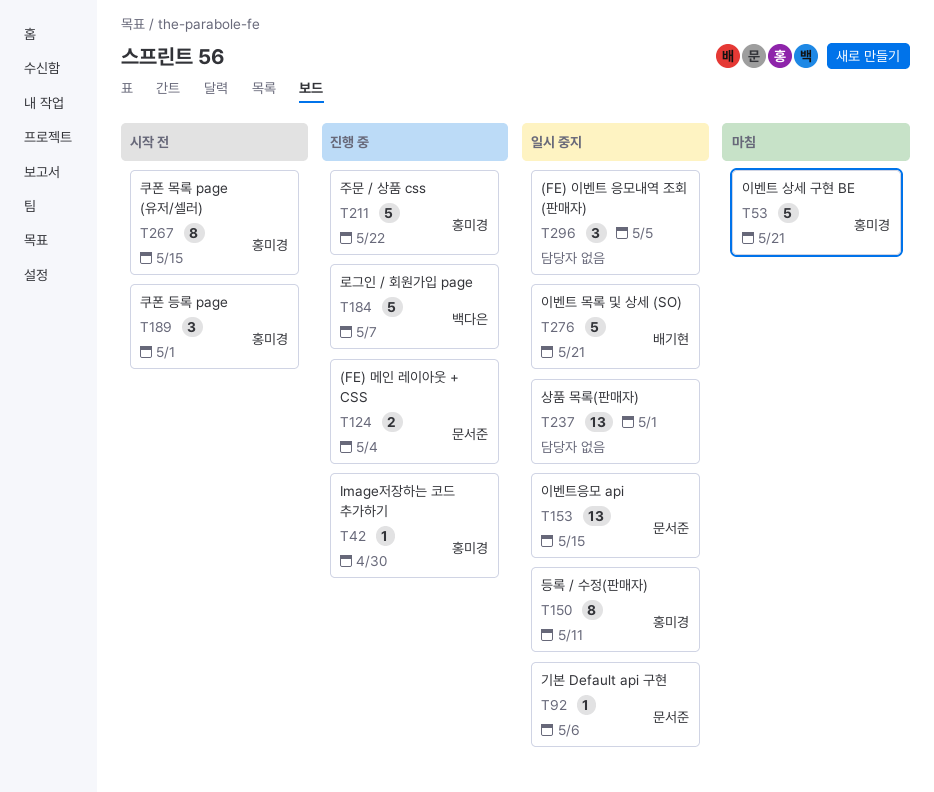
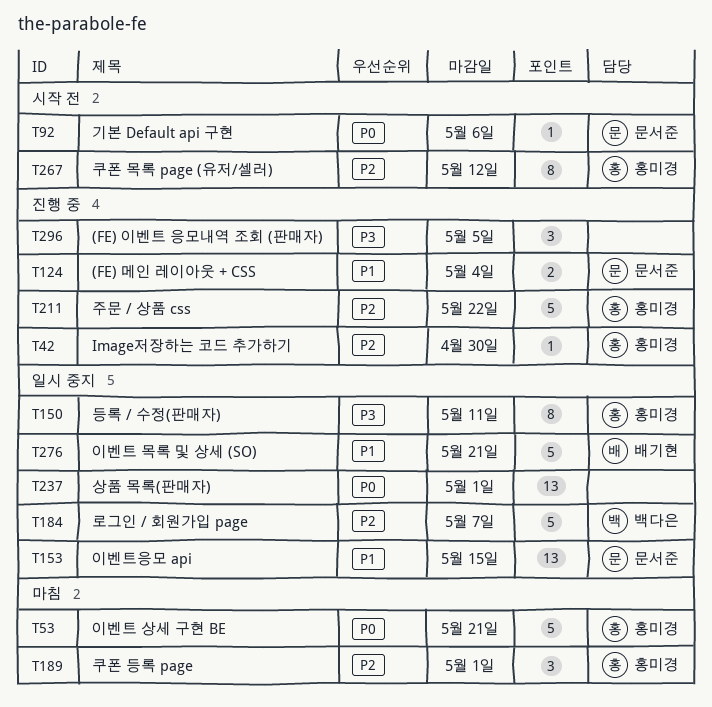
T92, status: 일시 중지 -> 시작 전
T184, status: 진행 중 -> 일시 중지
T189, status: 시작 전 -> 마침
T267, due: May 15 -> May 12
T296, status: 일시 중지 -> 진행 중

